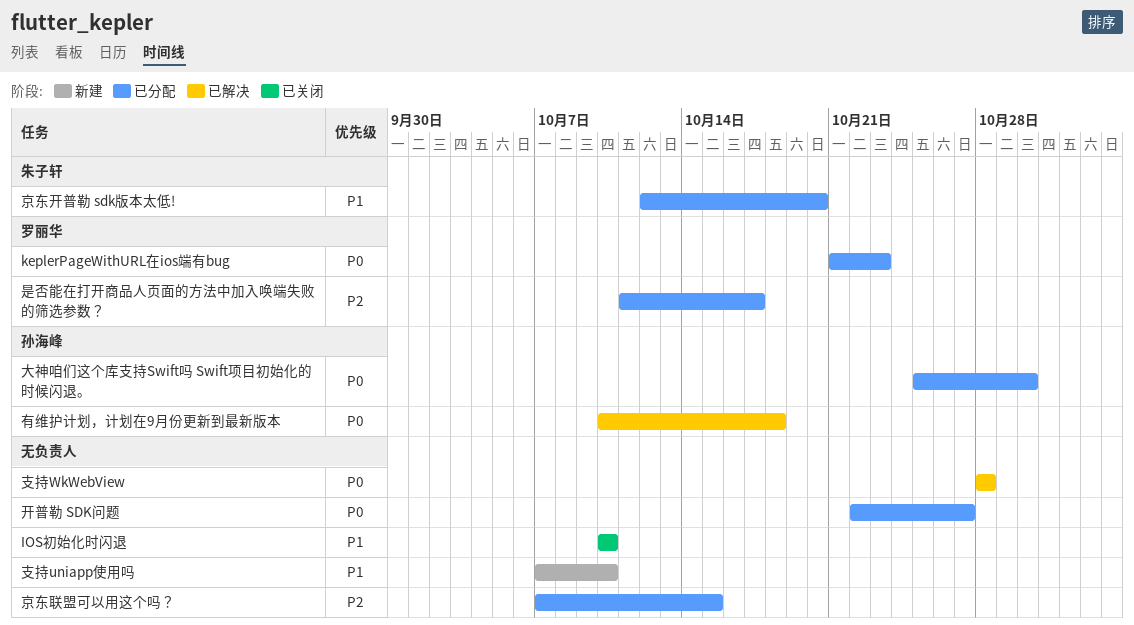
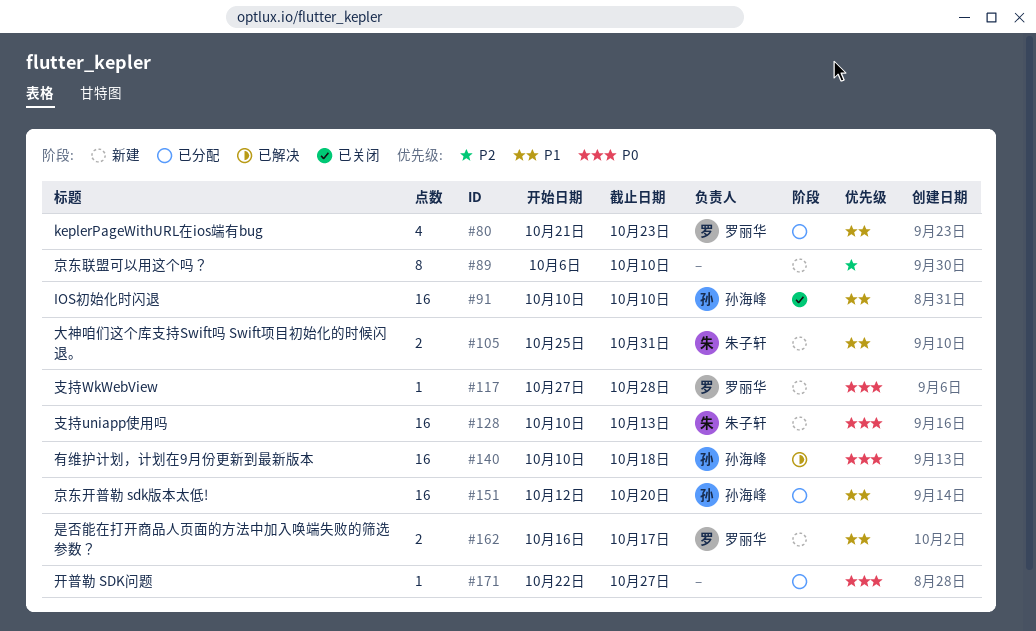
IOS初始化时闪退, owner: none -> 孙海峰
keplerPageWithURL在ios端有bug, priority: P0 -> P1
京东开普勒 sdk版本太低!, owner: 朱子轩 -> 孙海峰
京东联盟可以用这个吗？, status: 已分配 -> 新建
京东联盟可以用这个吗？, start: Oct 7 -> Oct 6
京东联盟可以用这个吗？, due: Oct 15 -> Oct 10
大神咱们这个库支持Swift吗 Swift项目初始化的时候闪退。, status: 已分配 -> 新建
大神咱们这个库支持Swift吗 Swift项目初始化的时候闪退。, owner: 孙海峰 -> 朱子轩
大神咱们这个库支持Swift吗 Swift项目初始化的时候闪退。, priority: P0 -> P1
大神咱们这个库支持Swift吗 Swift项目初始化的时候闪退。, due: Oct 30 -> Oct 31
支持uniapp使用吗, owner: none -> 朱子轩
支持uniapp使用吗, priority: P1 -> P0
支持uniapp使用吗, start: Oct 7 -> Oct 10
支持uniapp使用吗, due: Oct 10 -> Oct 13
支持WkWebView, status: 已解决 -> 新建
支持WkWebView, owner: none -> 罗丽华
支持WkWebView, start: Oct 28 -> Oct 27
是否能在打开商品人页面的方法中加入唤端失败的筛选参数？, status: 已分配 -> 新建
是否能在打开商品人页面的方法中加入唤端失败的筛选参数？, priority: P2 -> P1
是否能在打开商品人页面的方法中加入唤端失败的筛选参数？, start: Oct 11 -> Oct 16

